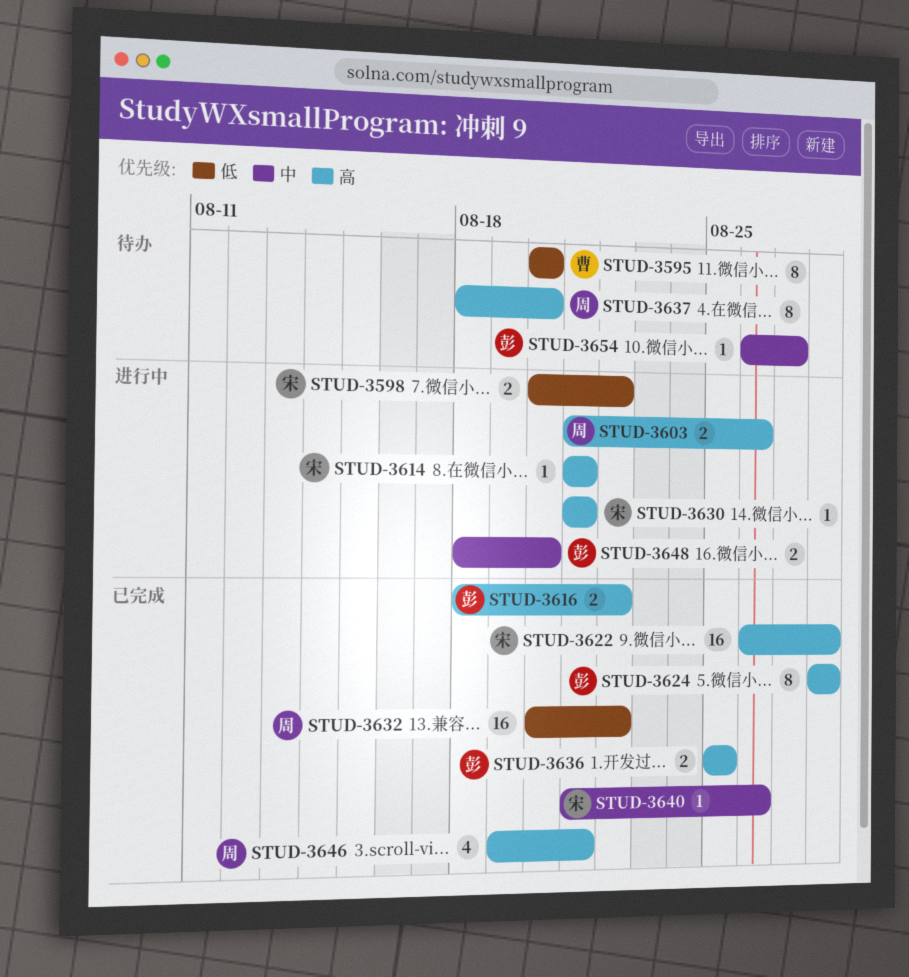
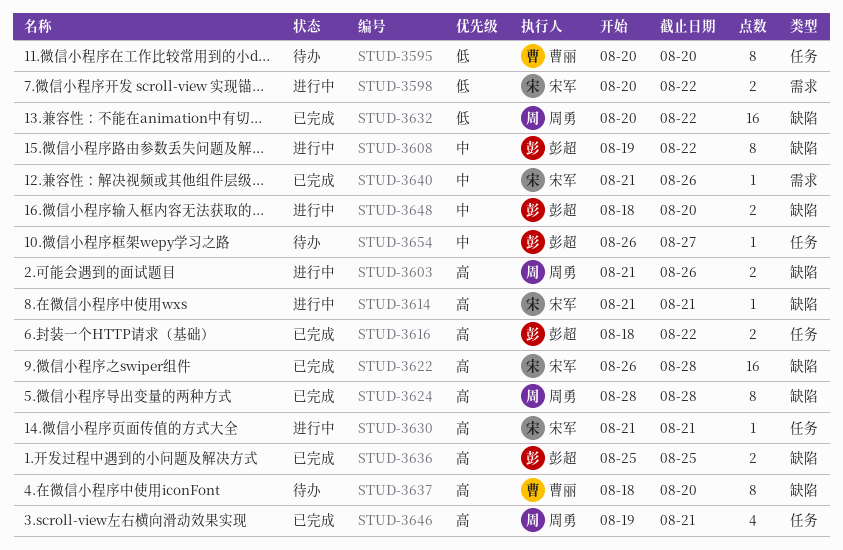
STUD-3608: none -> present
STUD-3624, owner: 彭超 -> 周勇
STUD-3637, owner: 周勇 -> 曹丽

